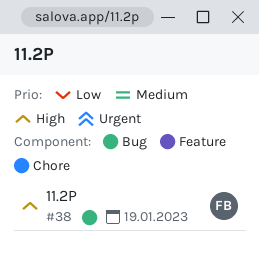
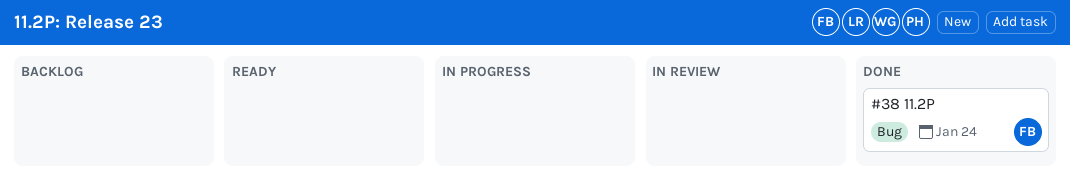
#38, due: Jan 19 -> Jan 24

